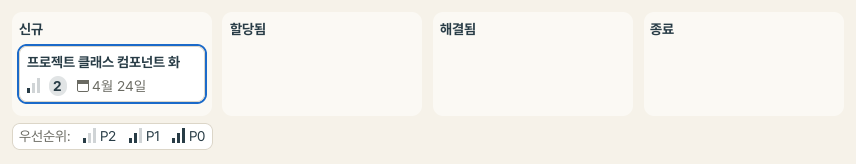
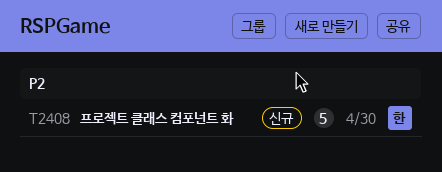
프로젝트 클래스 컴포넌트 화, estimate: 2 -> 5
프로젝트 클래스 컴포넌트 화, due: Apr 24 -> Apr 30

